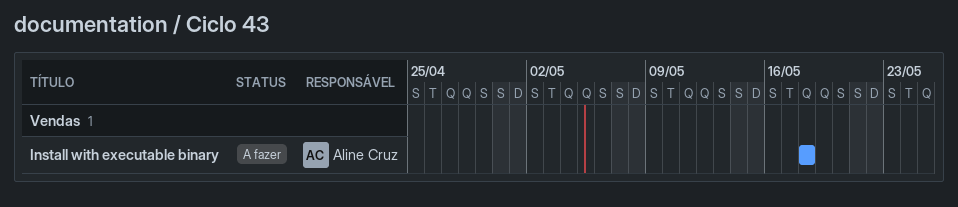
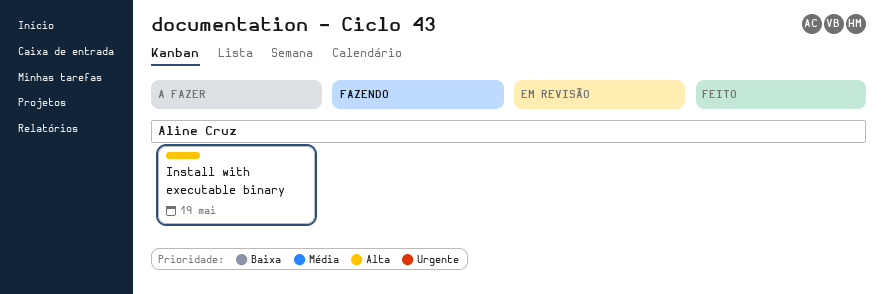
Install with executable binary, due: May 18 -> May 19

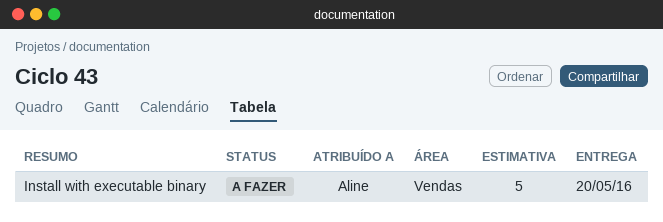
Install with executable binary, due: May 19 -> May 20

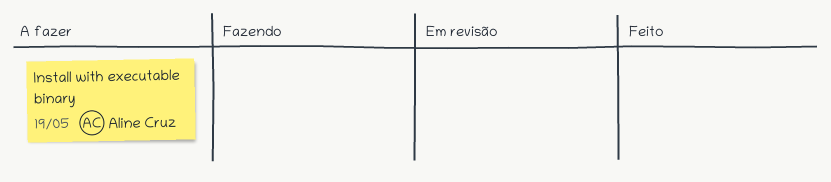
Install with executable binary, due: May 20 -> May 19

